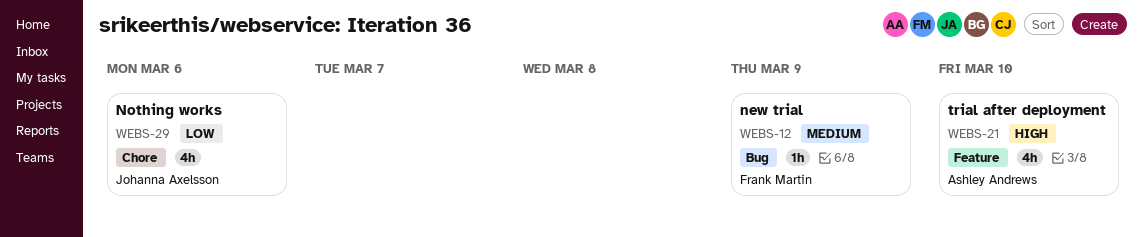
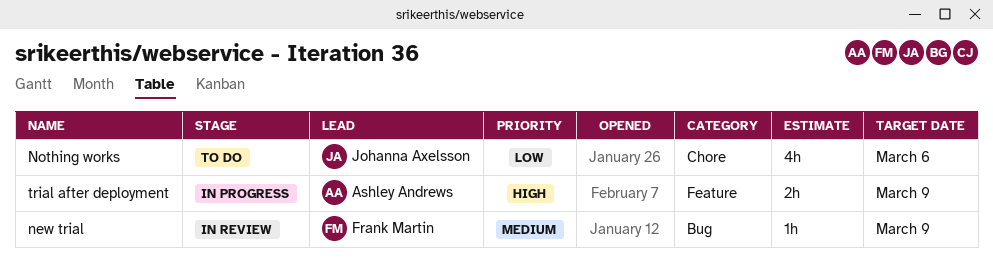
trial after deployment, estimate: 4h -> 2h
trial after deployment, due: Mar 10 -> Mar 9

